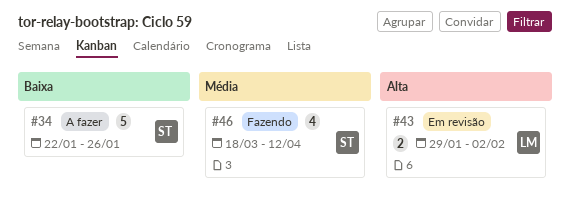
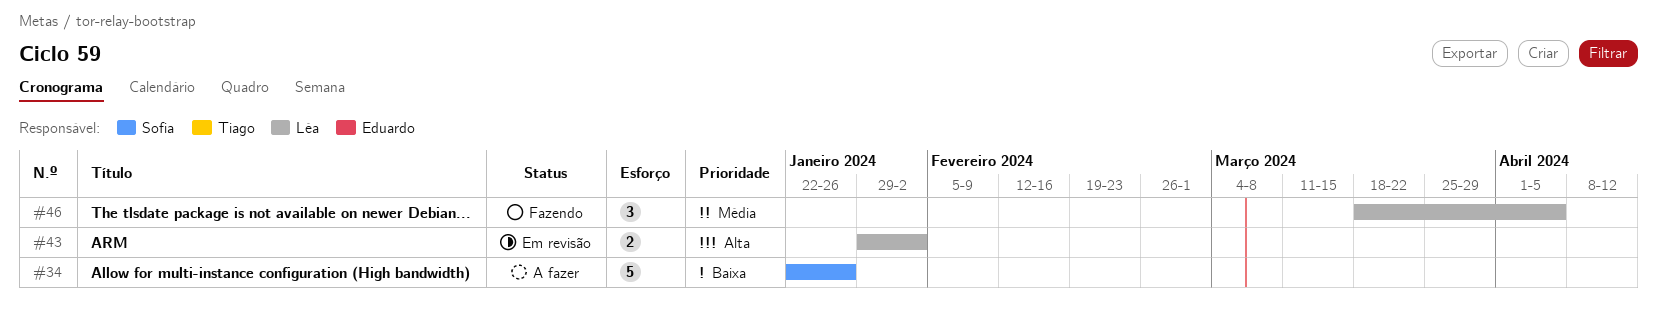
#46, owner: Sofia -> Léa
#46, estimate: 4 -> 3
#46, due: Apr 12 -> Apr 5

